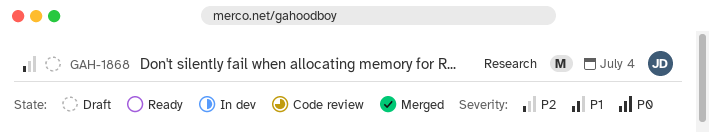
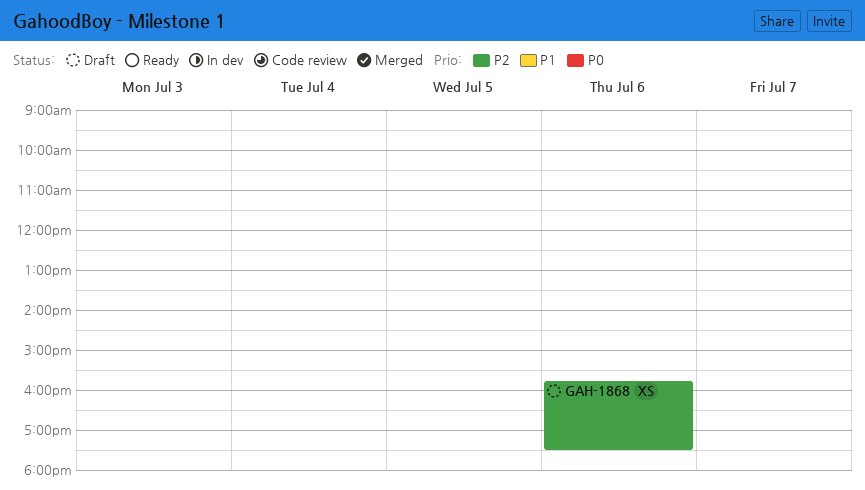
GAH-1868, estimate: M -> XS
GAH-1868, day: Jul 4 -> Jul 6

